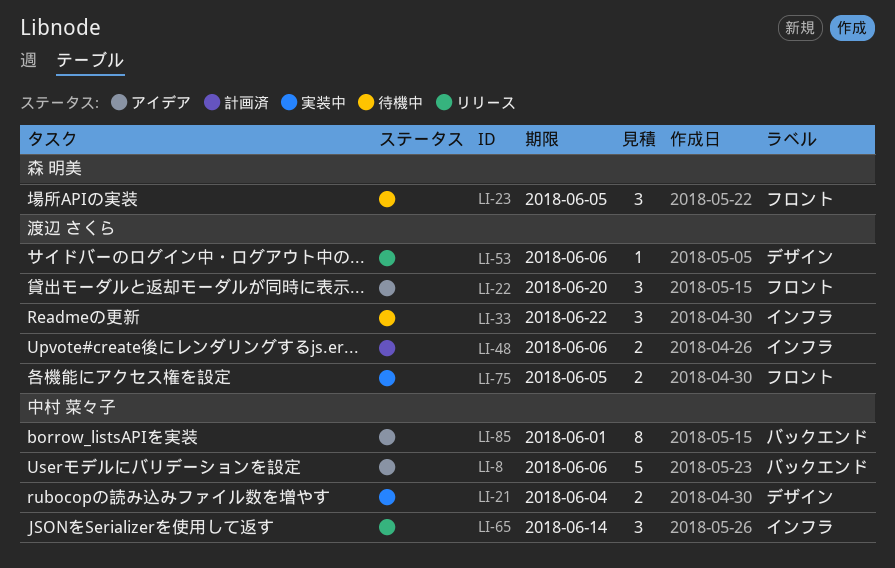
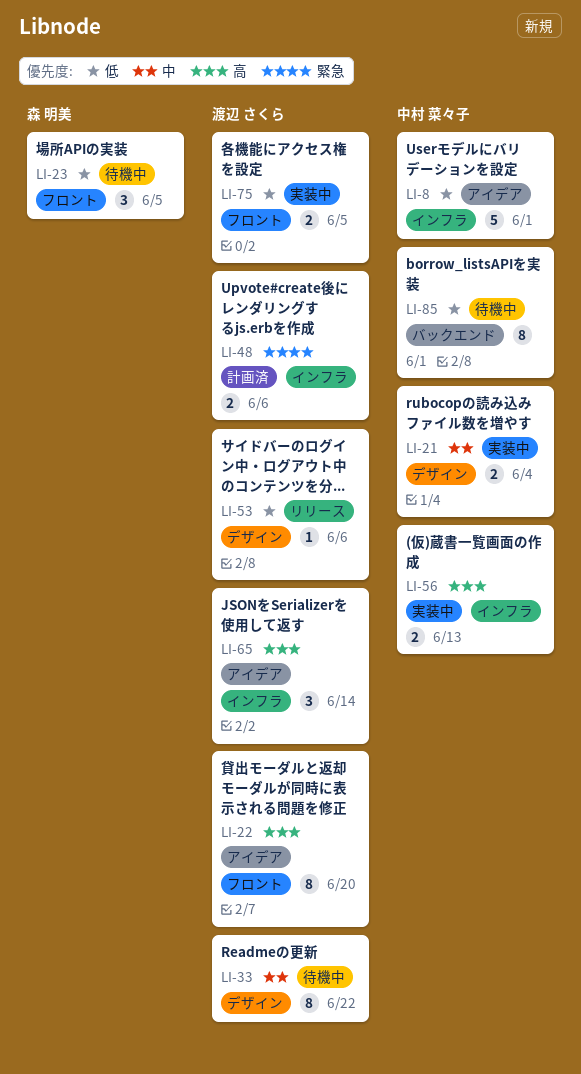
LI-8, label: バックエンド -> インフラ
LI-8, due: Jun 6 -> Jun 1
LI-22, estimate: 3 -> 8
LI-33, label: インフラ -> デザイン
LI-33, estimate: 3 -> 8
LI-56: none -> present
LI-65, status: リリース -> アイデア
LI-65, owner: 中村 菜々子 -> 渡辺 さくら
LI-85, status: アイデア -> 待機中

